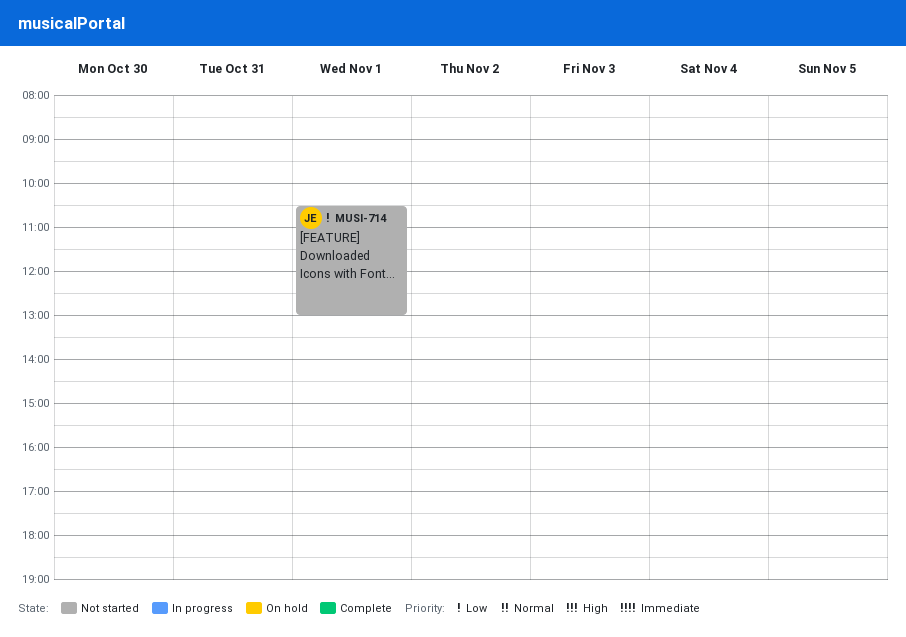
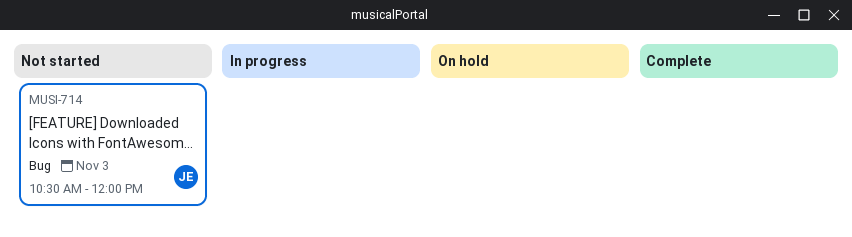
MUSI-714, day: Nov 1 -> Nov 3
MUSI-714, ends: 13:00 -> 12:00

